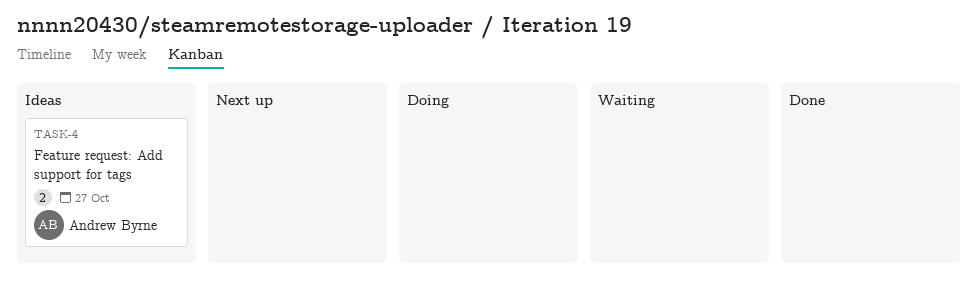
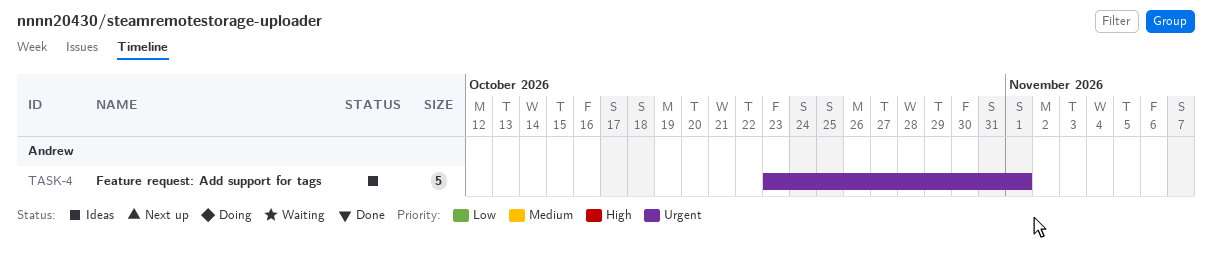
TASK-4, estimate: 2 -> 5
TASK-4, due: Oct 27 -> Nov 1

